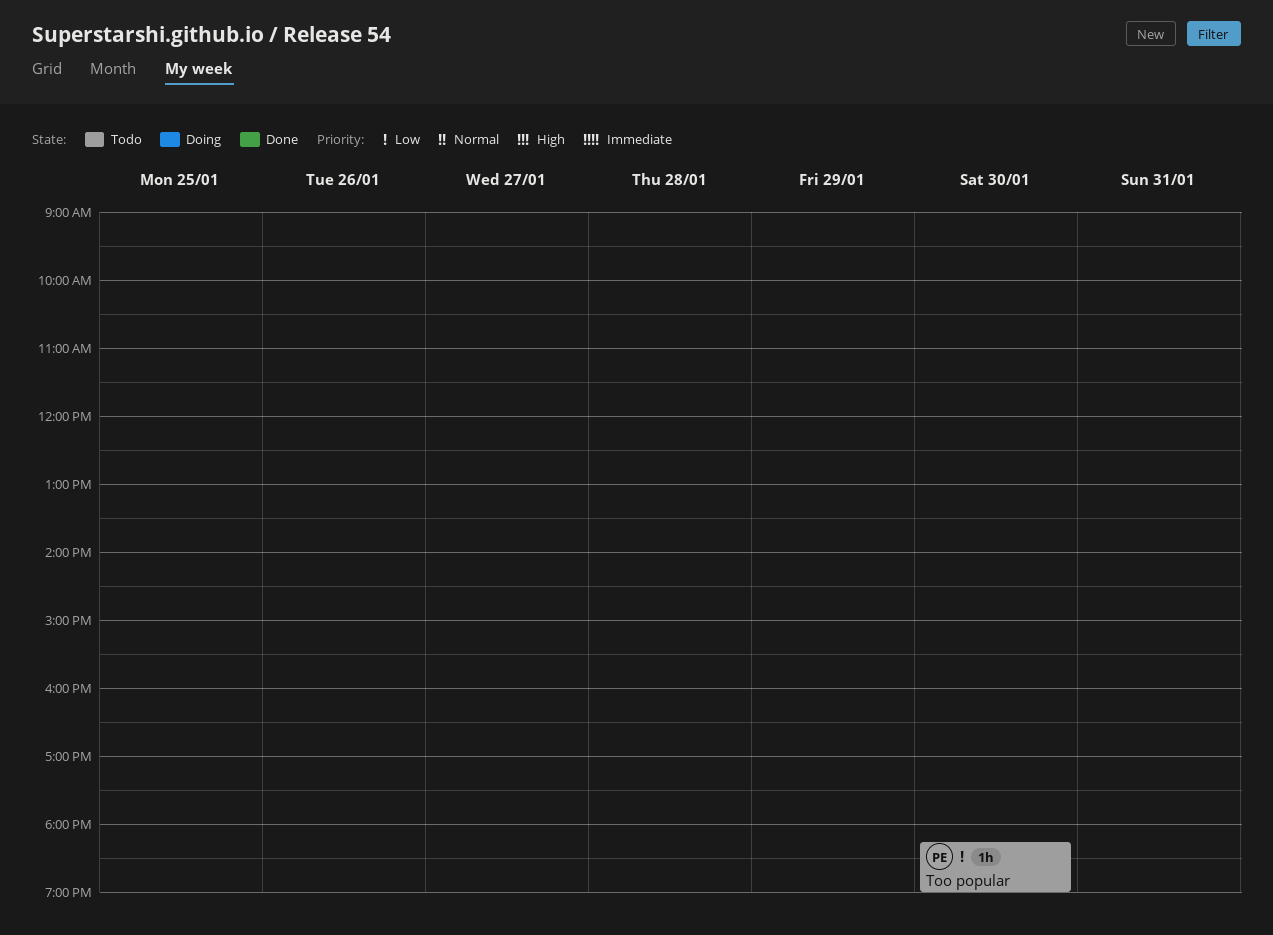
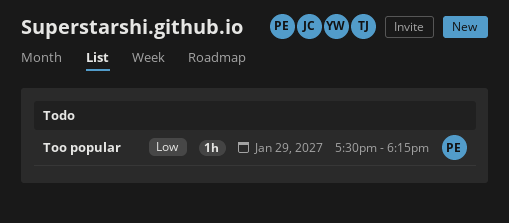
Too popular, day: Jan 30 -> Jan 29
Too popular, begins: 18:15 -> 17:30
Too popular, ends: 19:00 -> 18:15

